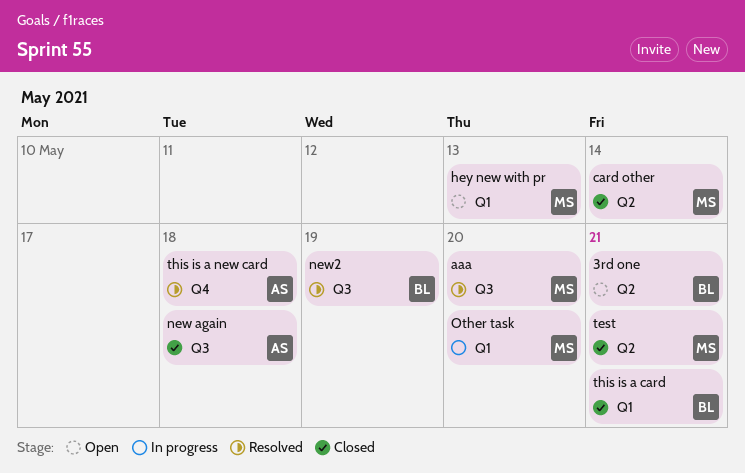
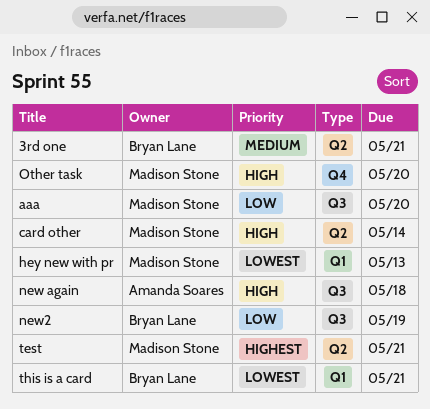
Other task, label: Q1 -> Q4
this is a new card: present -> none

